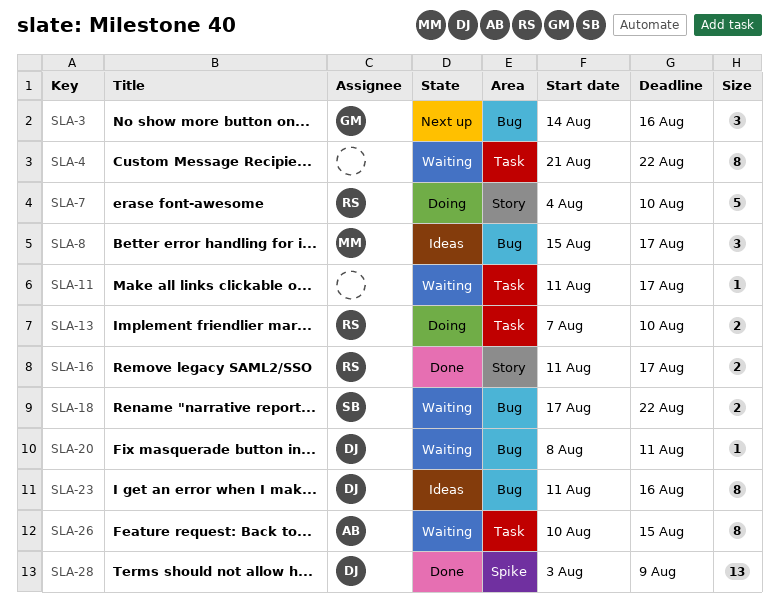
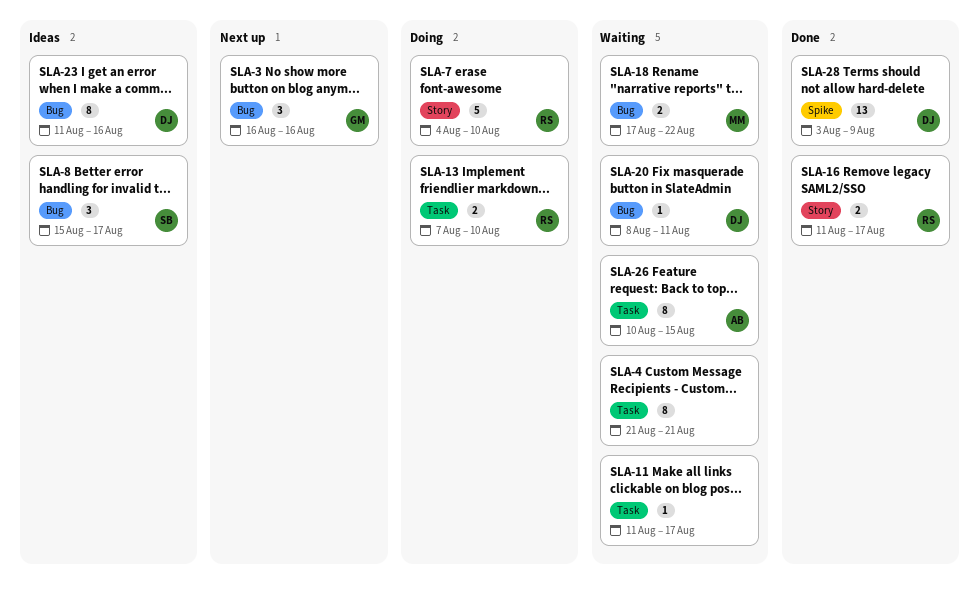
SLA-3, start: Aug 14 -> Aug 16
SLA-4, due: Aug 22 -> Aug 21
SLA-8, owner: MM -> SB
SLA-18, owner: SB -> MM

